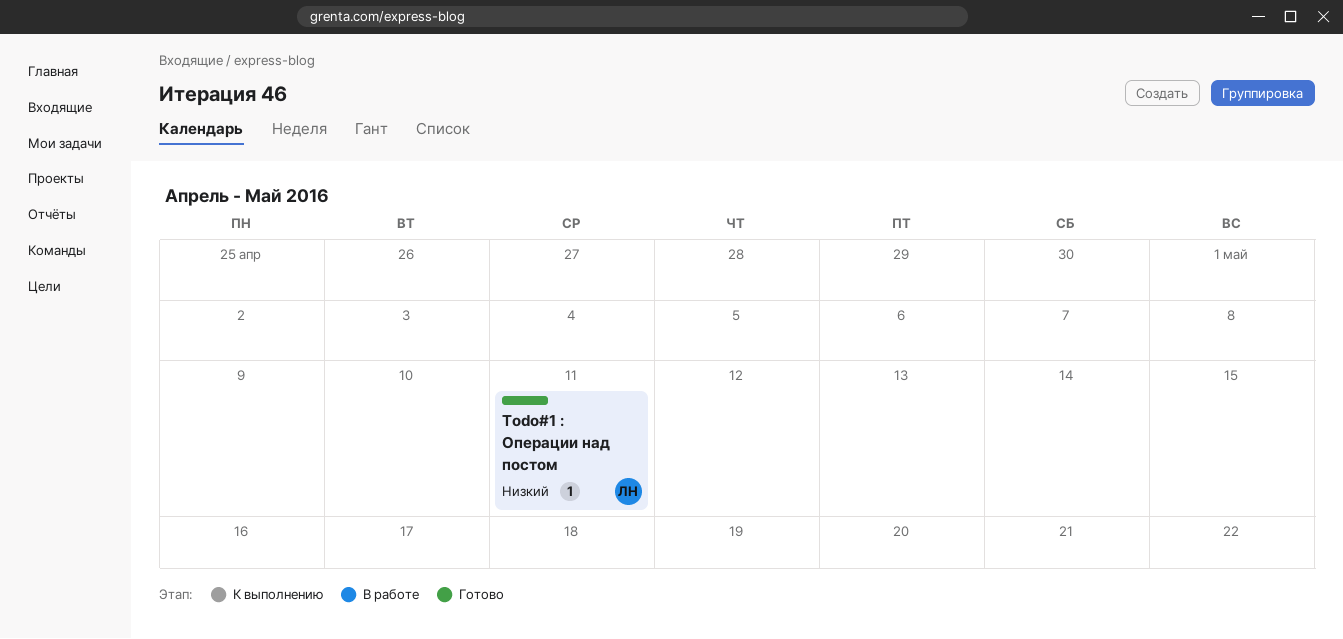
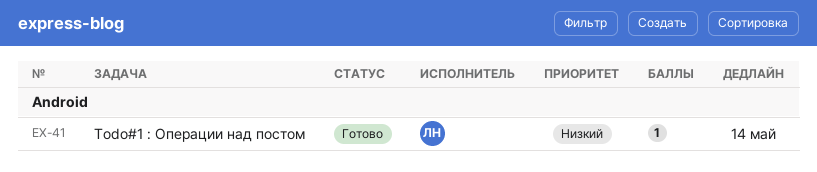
Todo#1 : Операции над постом, due: May 11 -> May 14

